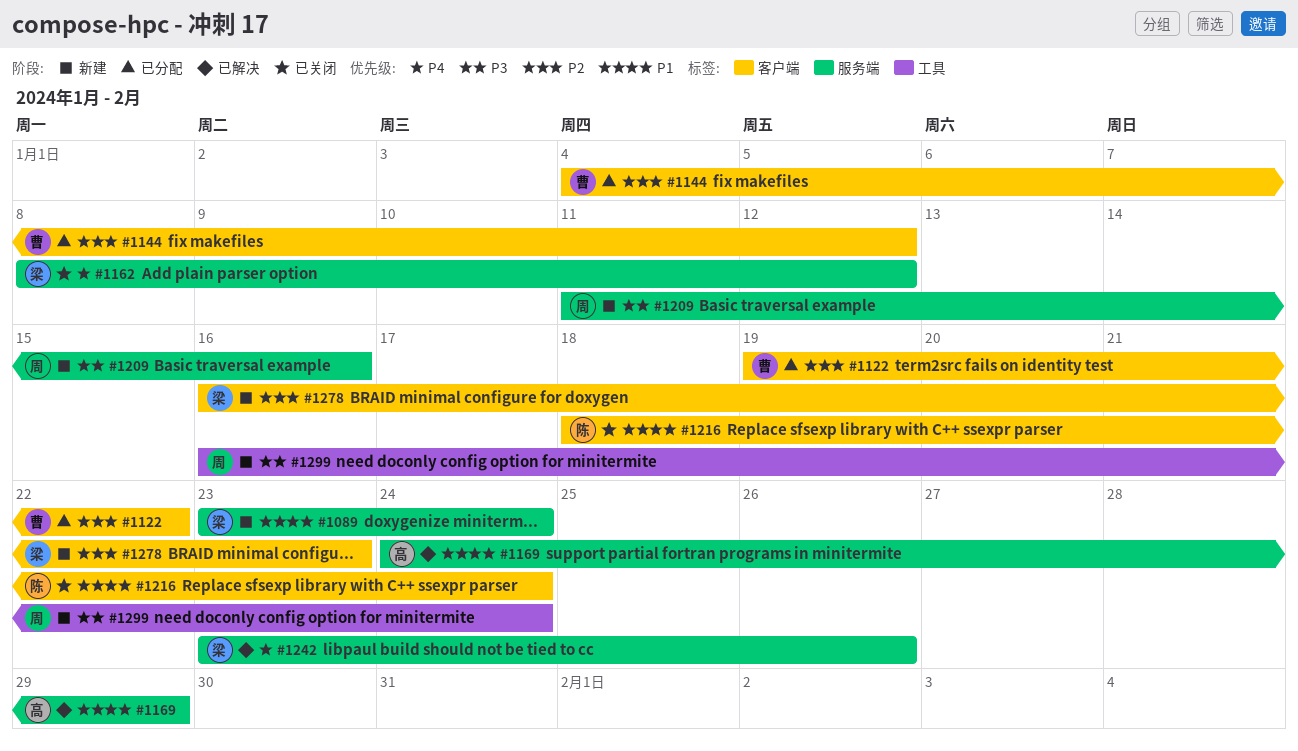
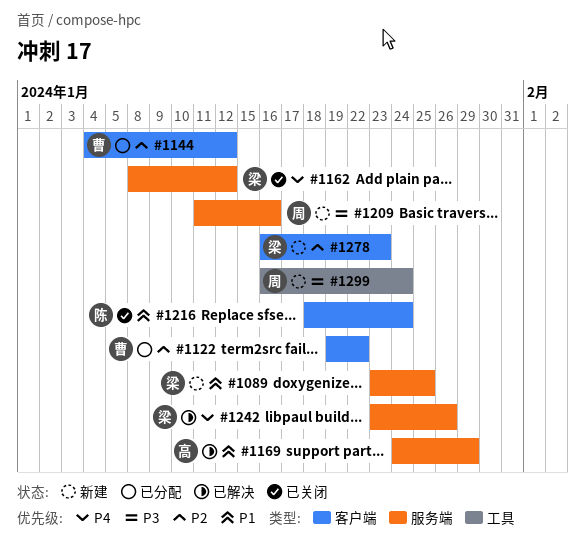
#1089, due: Jan 24 -> Jan 25

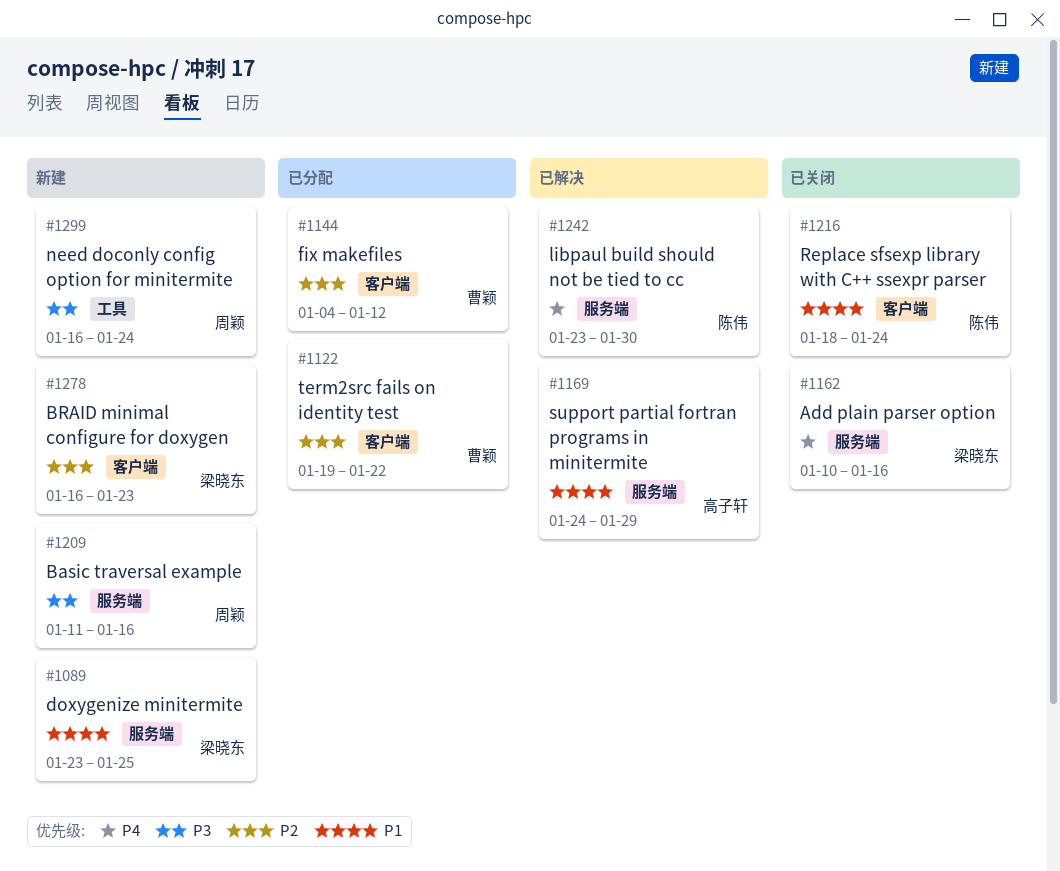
#1162, start: Jan 8 -> Jan 10
#1162, due: Jan 12 -> Jan 16
#1242, owner: 梁晓东 -> 陈伟
#1242, due: Jan 26 -> Jan 30

